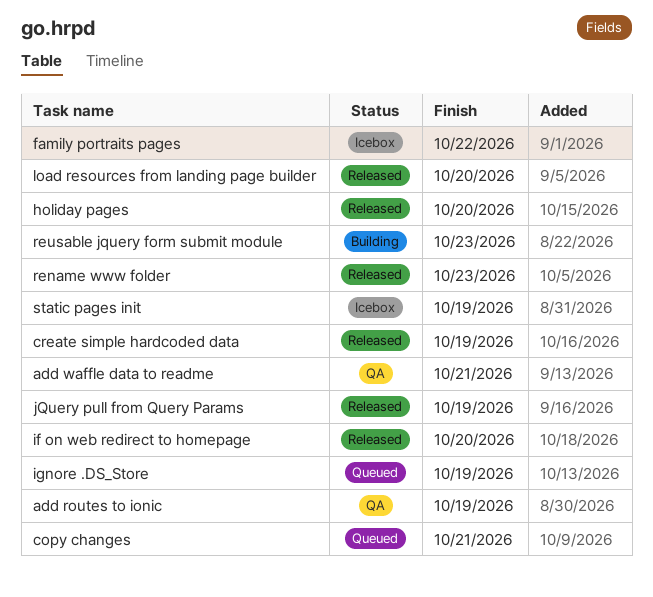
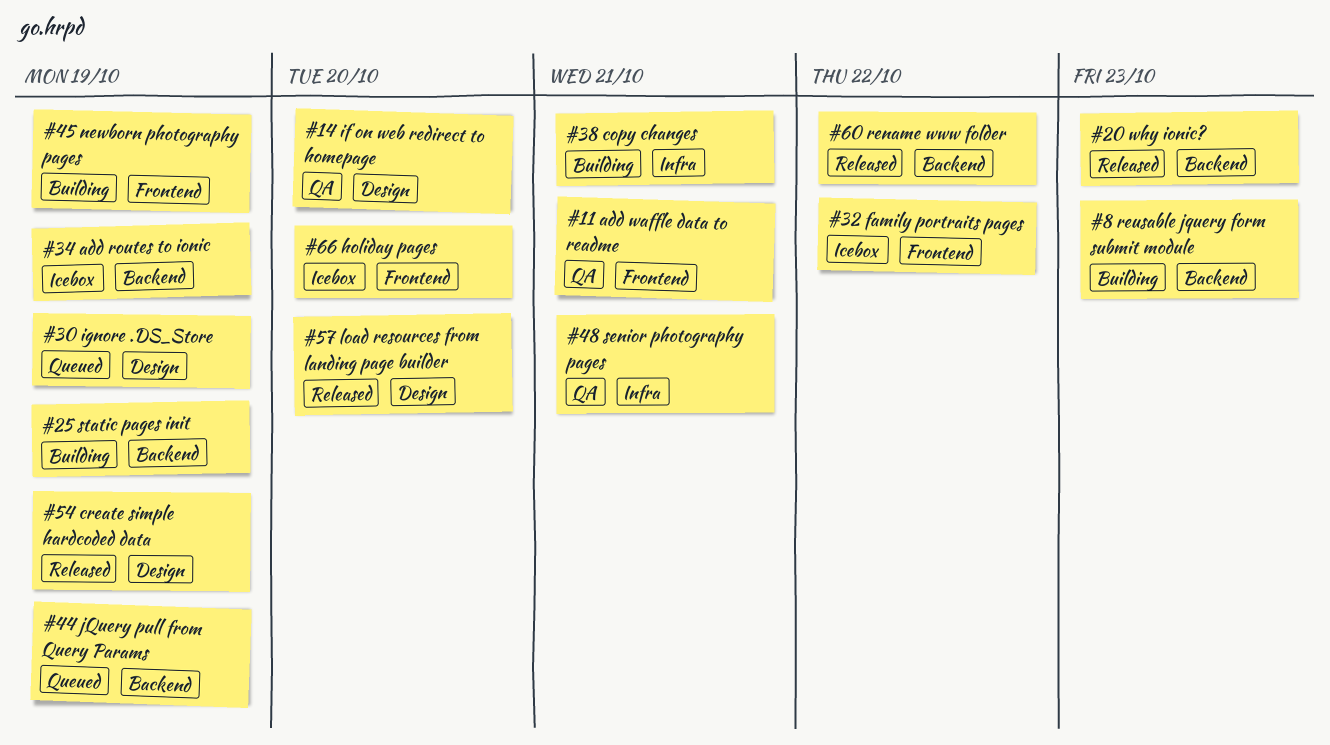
add routes to ionic, status: QA -> Icebox
copy changes, status: Queued -> Building
holiday pages, status: Released -> Icebox
if on web redirect to homepage, status: Released -> QA
jQuery pull from Query Params, status: Released -> Queued
newborn photography pages: none -> present
rename www folder, due: Oct 23 -> Oct 22
senior photography pages: none -> present
static pages init, status: Icebox -> Building
why ionic?: none -> present

